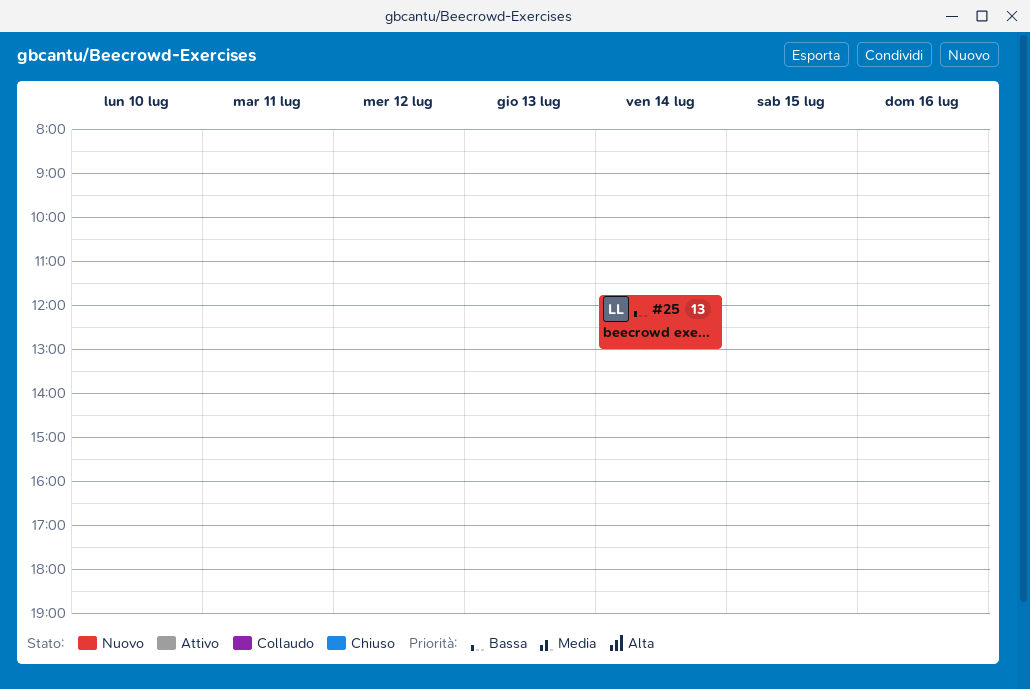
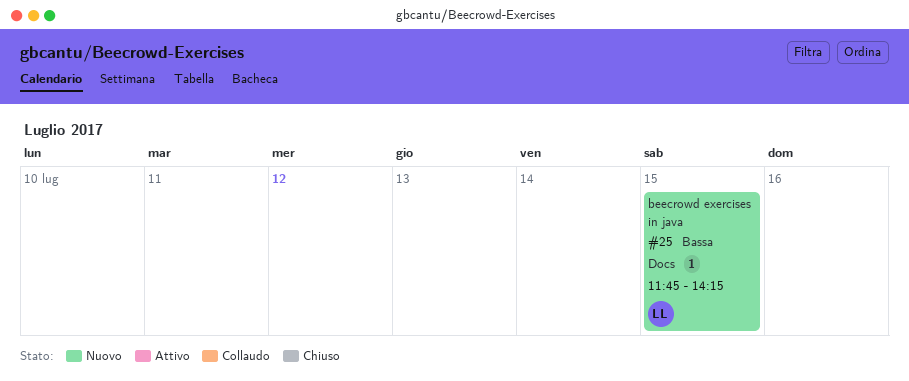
#25, estimate: 13 -> 1
#25, day: Jul 14 -> Jul 15
#25, ends: 13:00 -> 14:15

